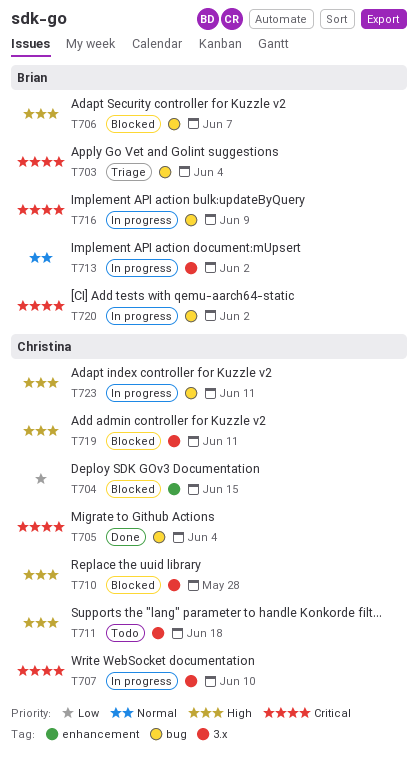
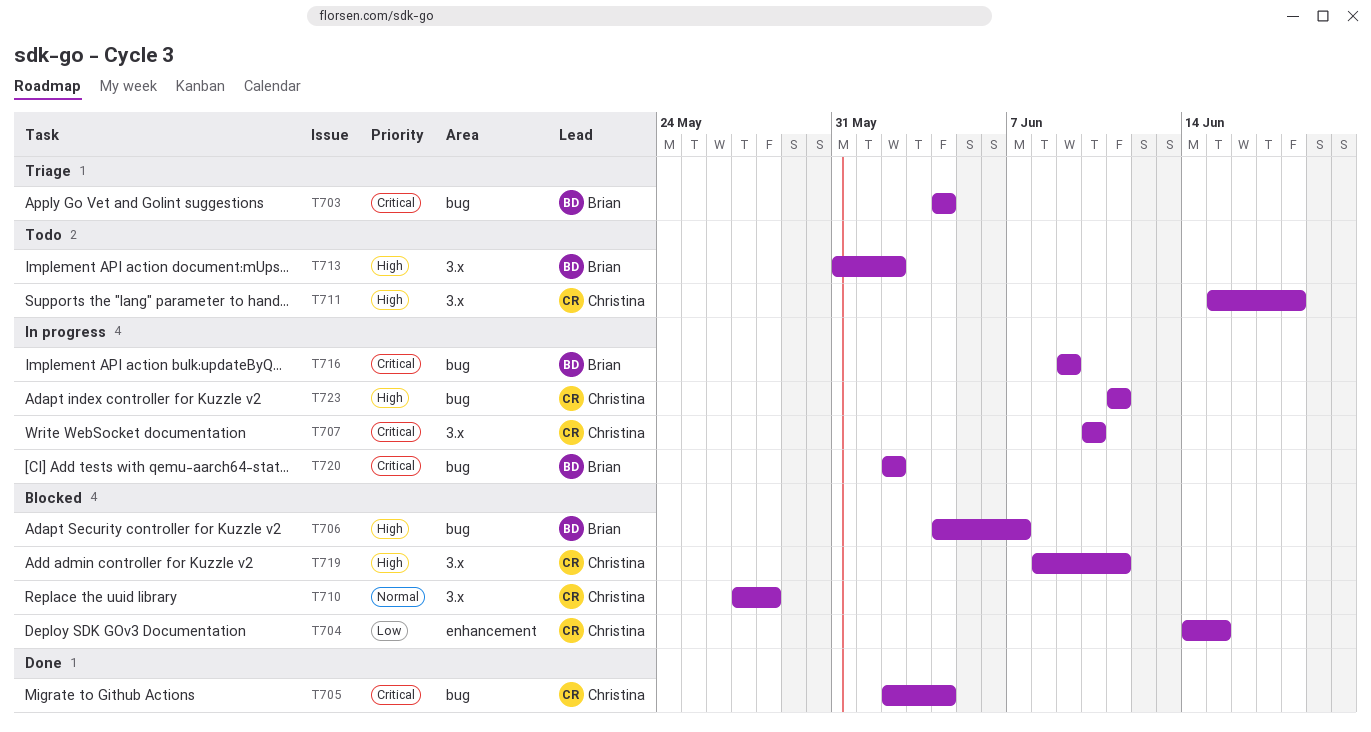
T710, priority: High -> Normal
T713, status: In progress -> Todo
T713, priority: Normal -> High

